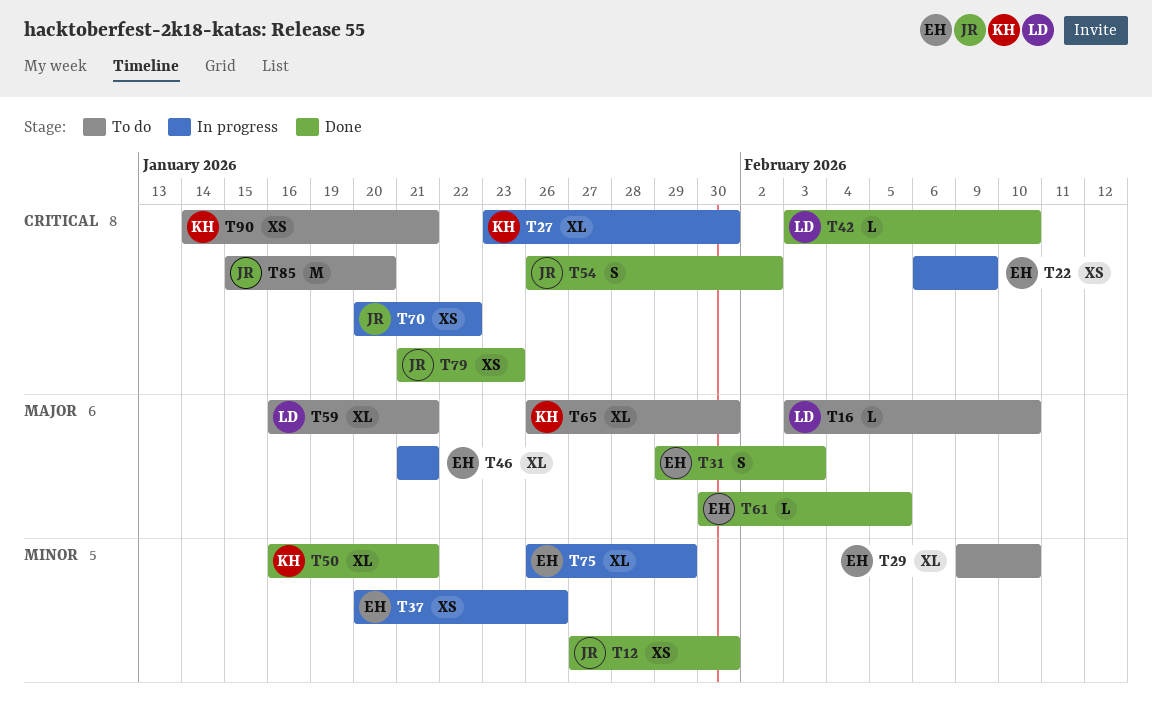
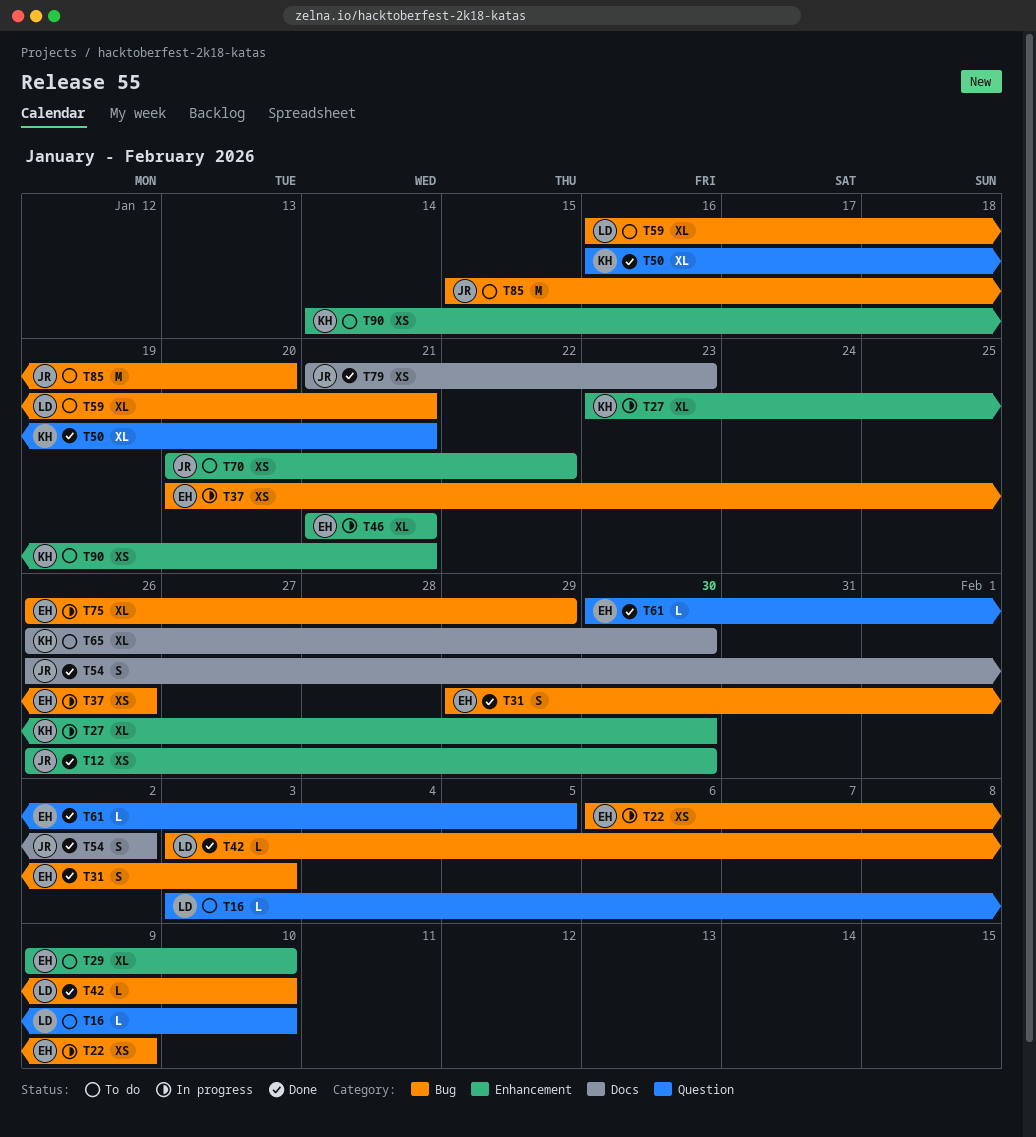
T12, start: Jan 27 -> Jan 26
T70, status: In progress -> To do

